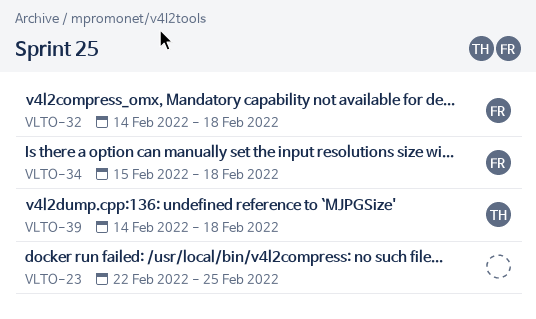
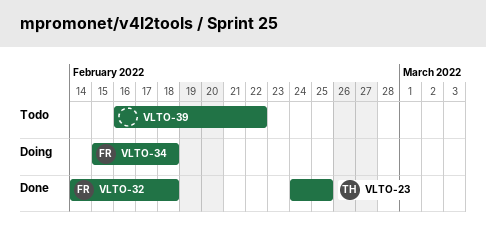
VLTO-23, owner: none -> TH
VLTO-23, start: Feb 22 -> Feb 24
VLTO-39, owner: TH -> none
VLTO-39, start: Feb 14 -> Feb 16
VLTO-39, due: Feb 18 -> Feb 22

